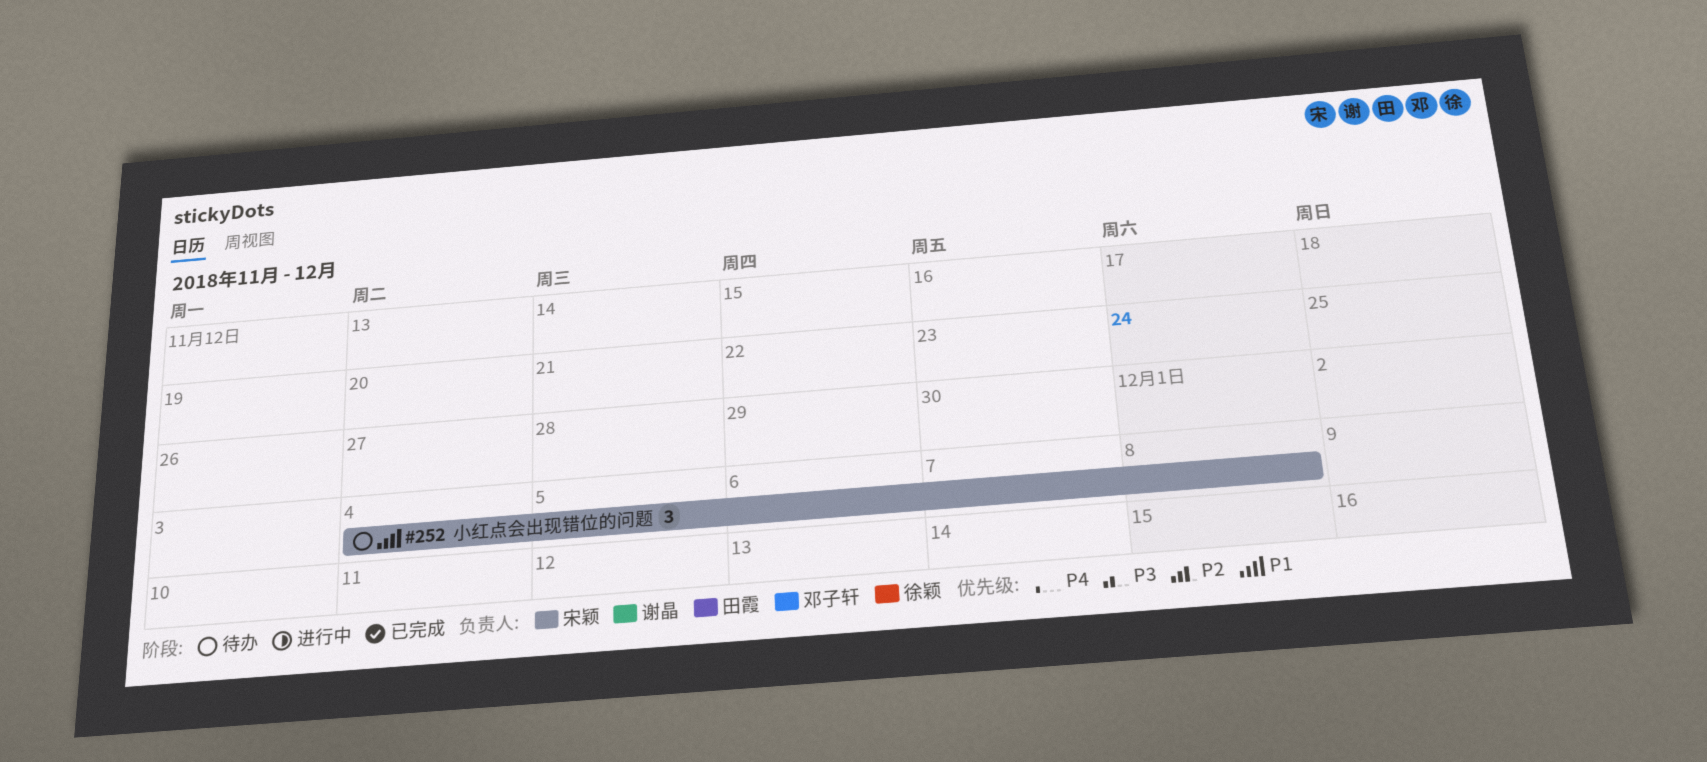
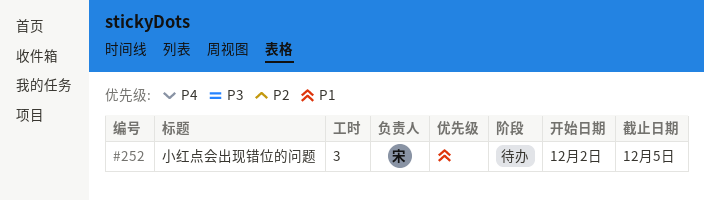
#252, start: Dec 4 -> Dec 2
#252, due: Dec 8 -> Dec 5

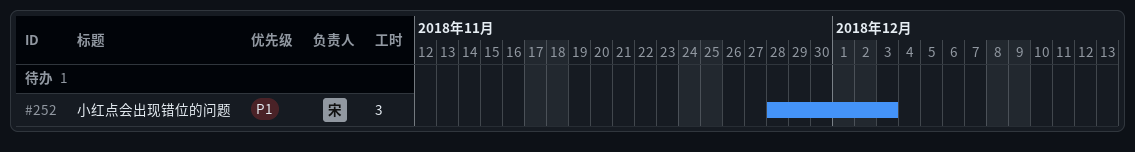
#252, start: Dec 2 -> Nov 28
#252, due: Dec 5 -> Dec 3

